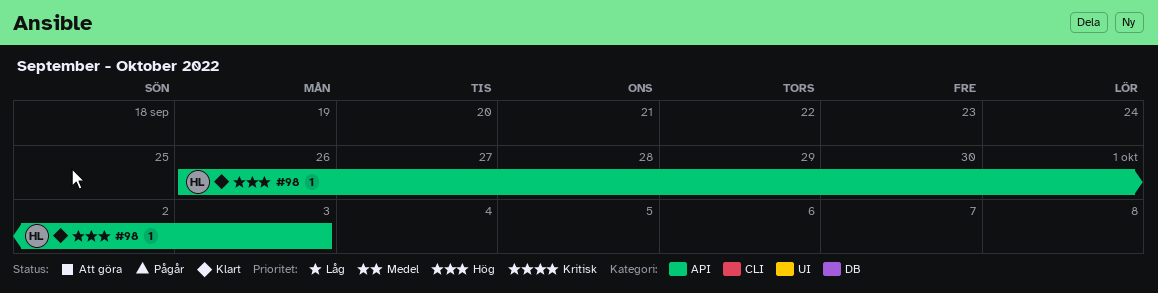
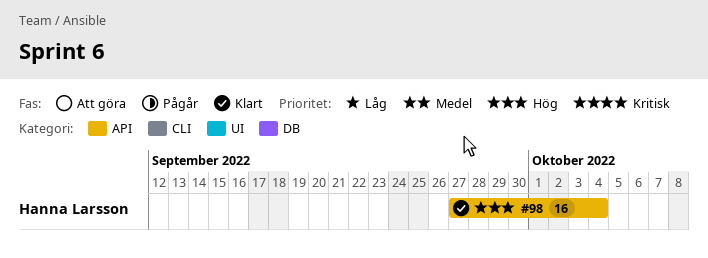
#98, estimate: 1 -> 16
#98, start: Sep 26 -> Sep 27
#98, due: Oct 3 -> Oct 4

